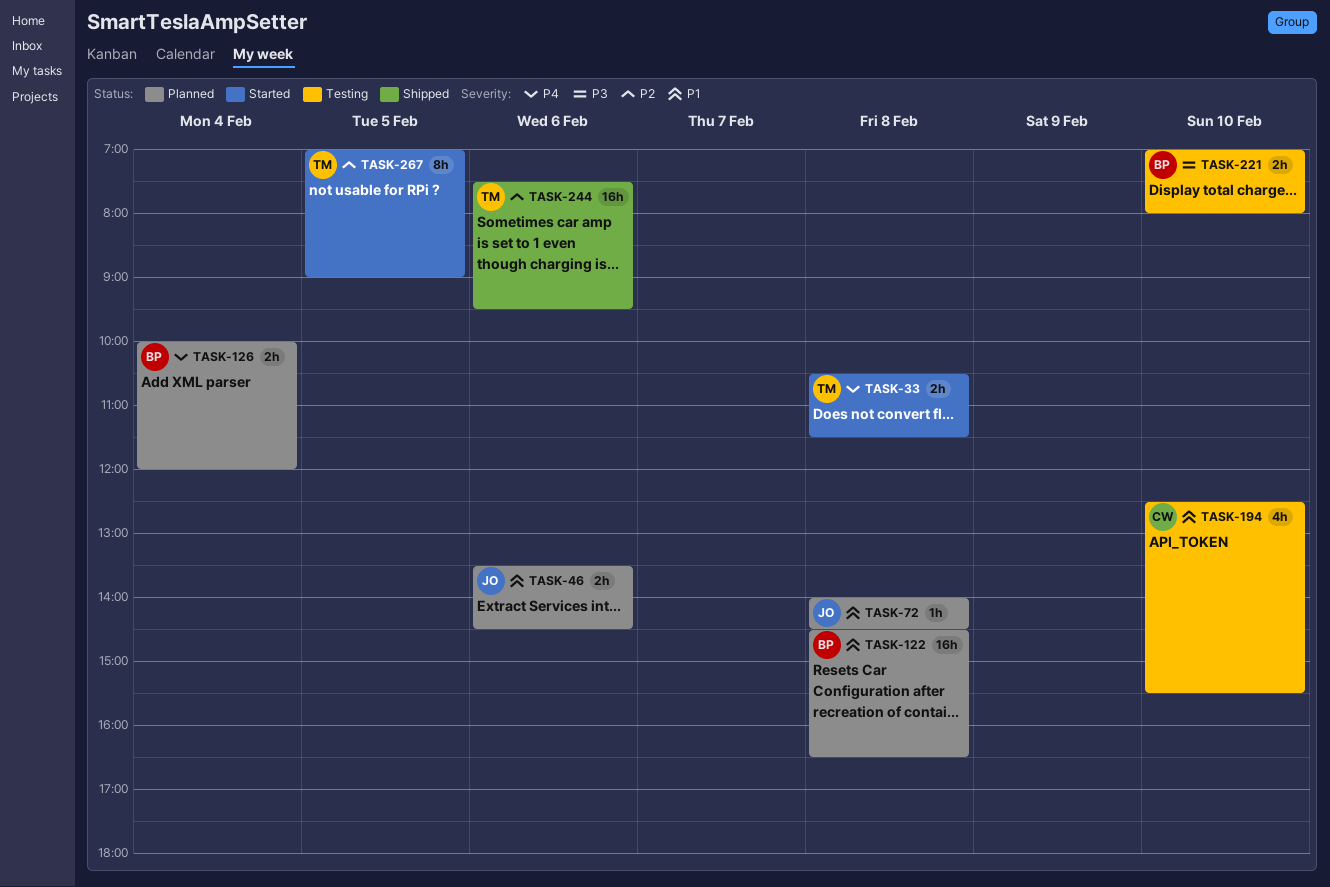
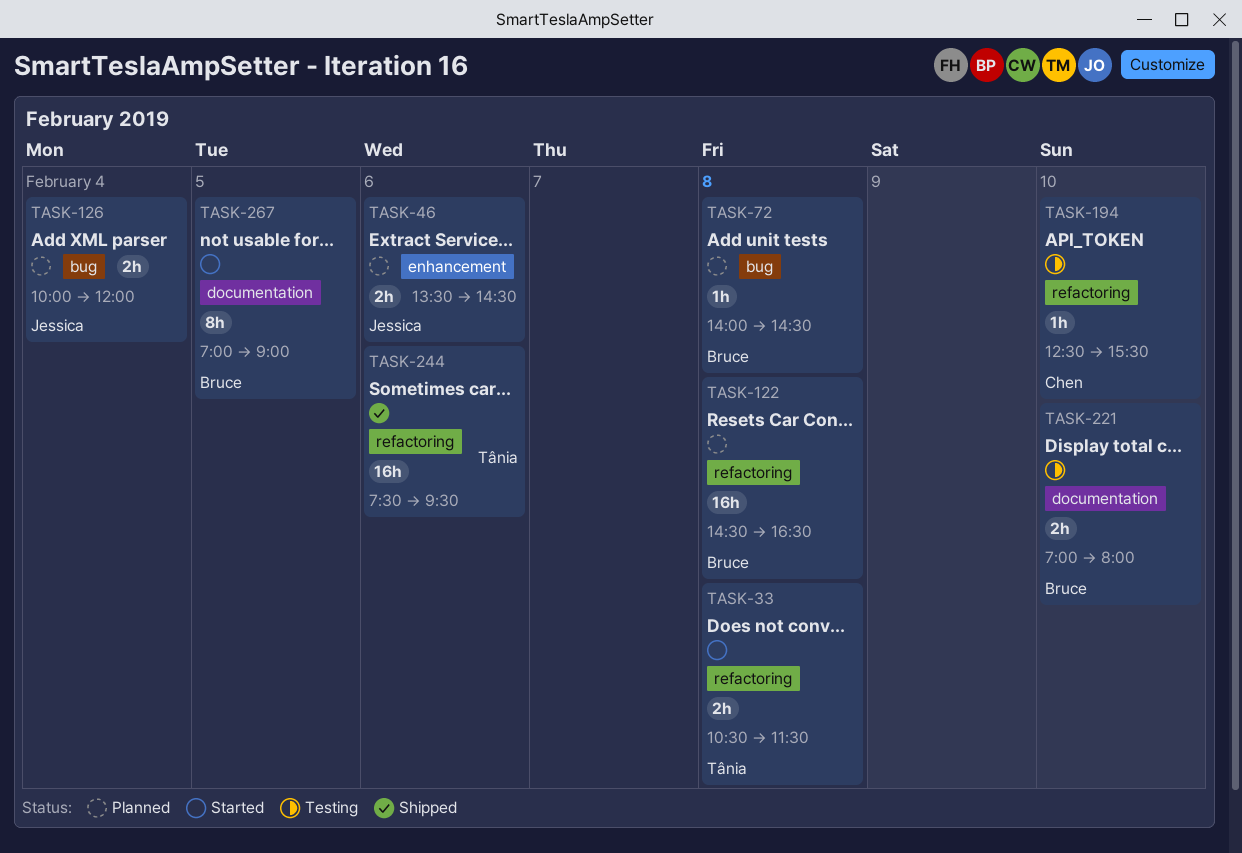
TASK-72, owner: Jessica -> Bruce
TASK-126, owner: Bruce -> Jessica
TASK-194, estimate: 4h -> 1h
TASK-267, owner: Tânia -> Bruce

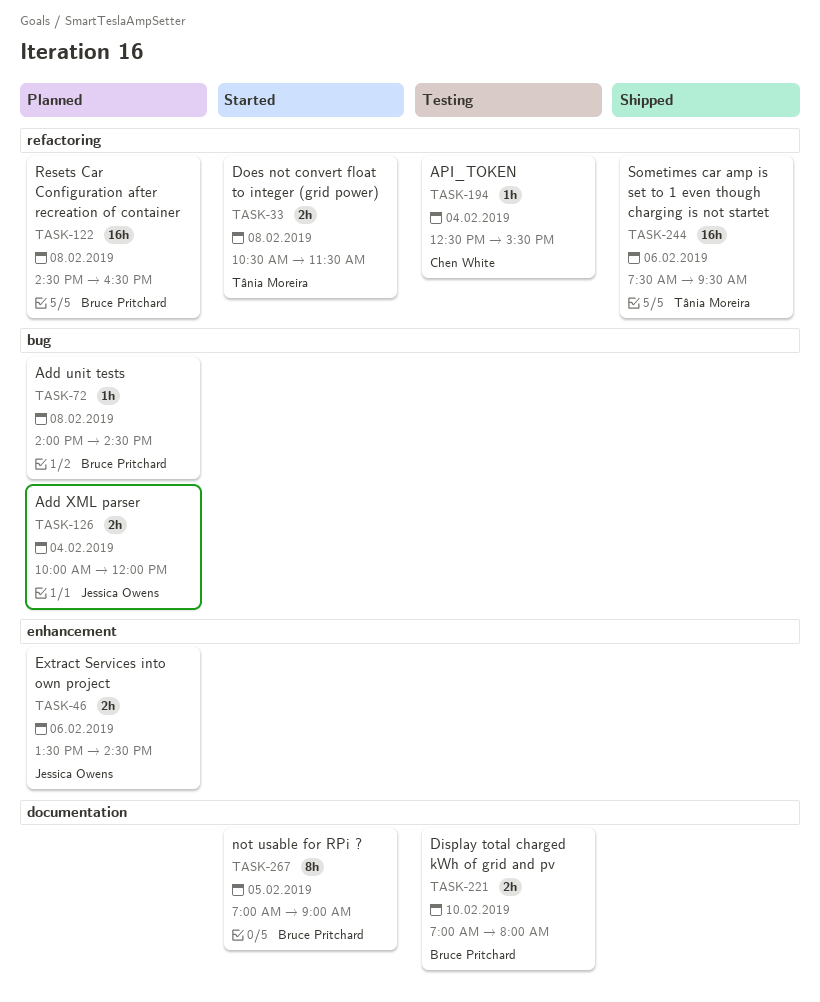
TASK-194, day: Feb 10 -> Feb 4

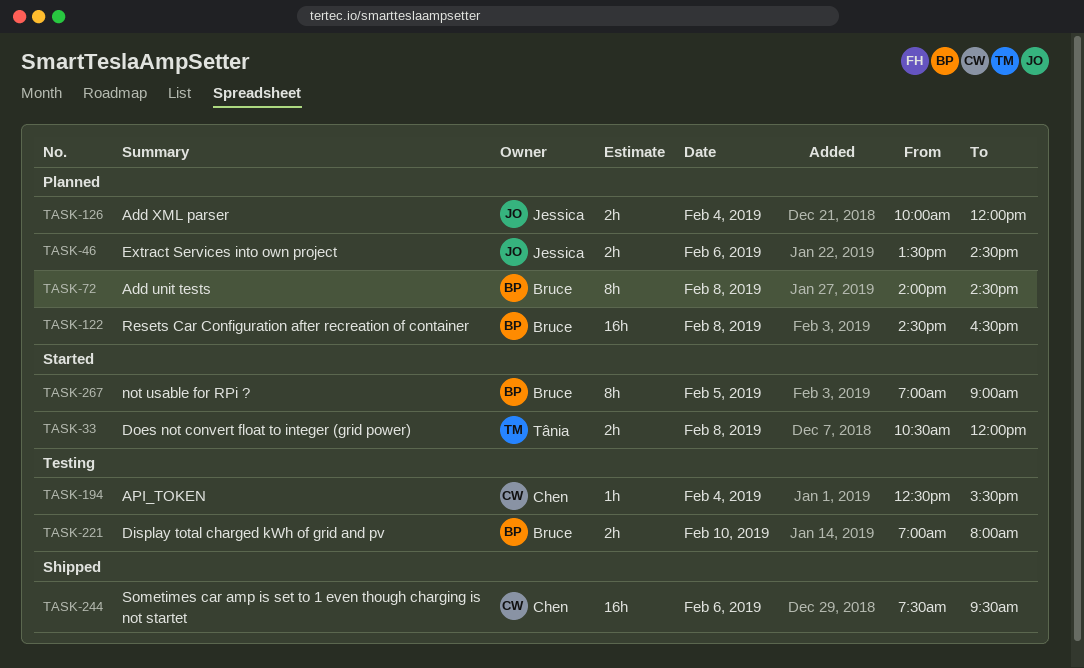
TASK-33, ends: 11:30 -> 12:00
TASK-72, estimate: 1h -> 8h
TASK-244, owner: Tânia Moreira -> Chen White

